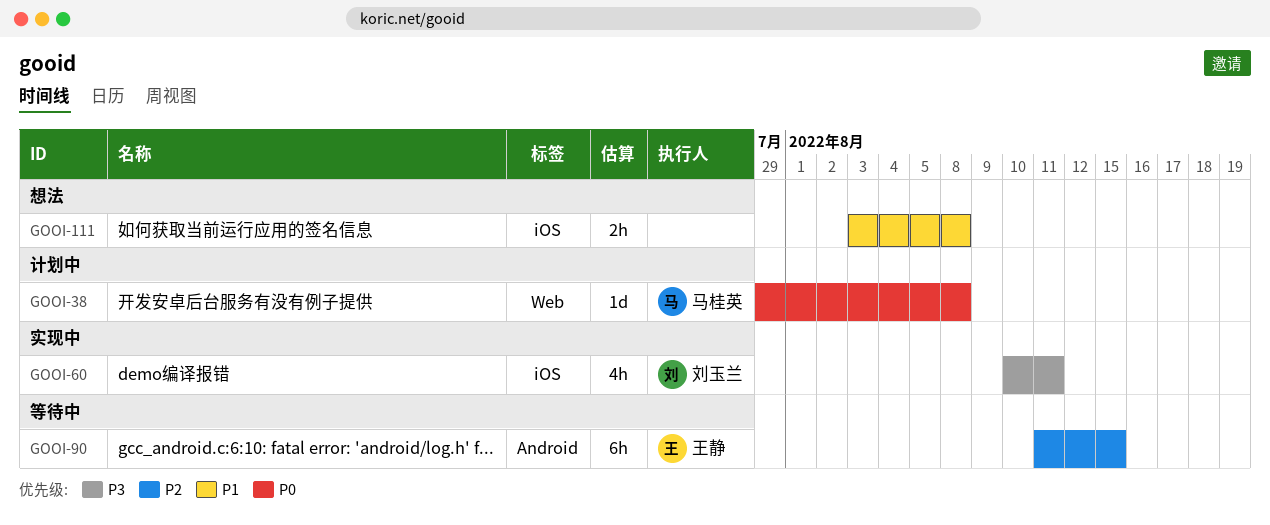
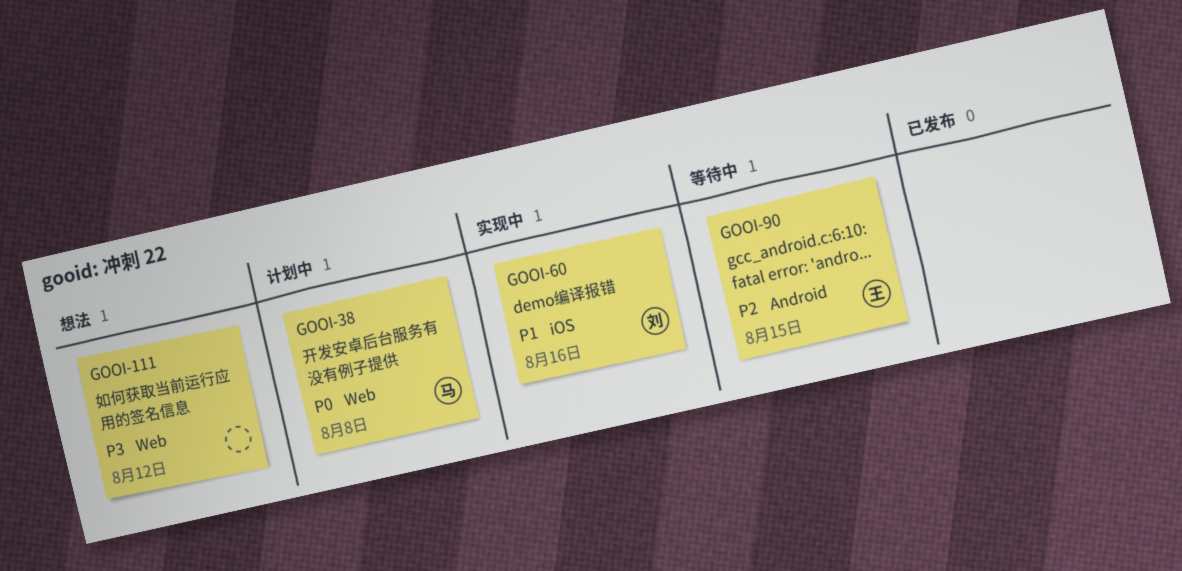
GOOI-60, priority: P3 -> P1
GOOI-60, due: Aug 11 -> Aug 16
GOOI-111, priority: P1 -> P3
GOOI-111, label: iOS -> Web
GOOI-111, due: Aug 8 -> Aug 12

